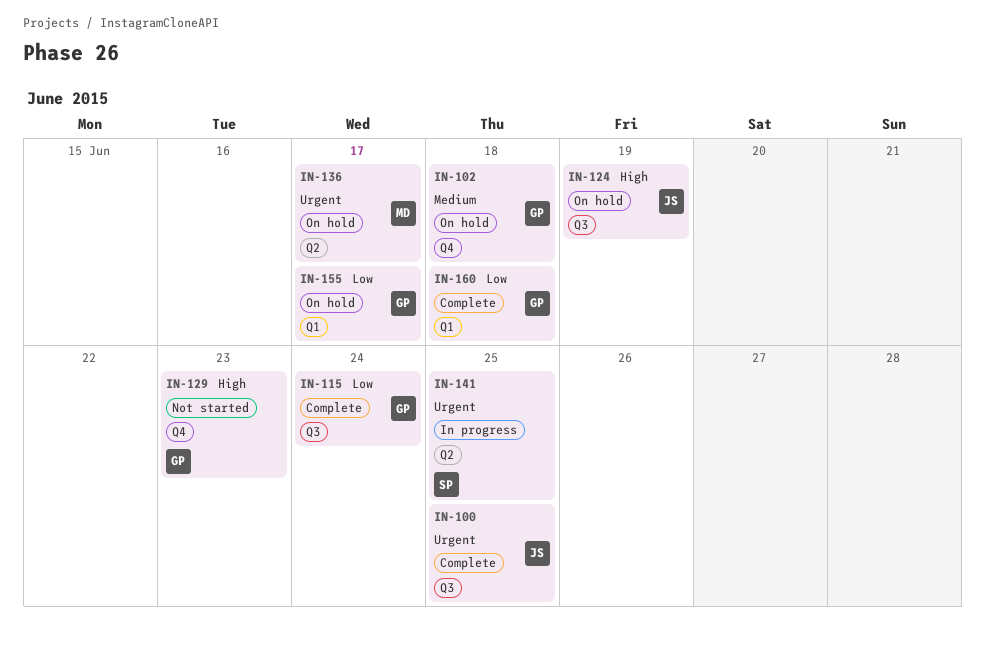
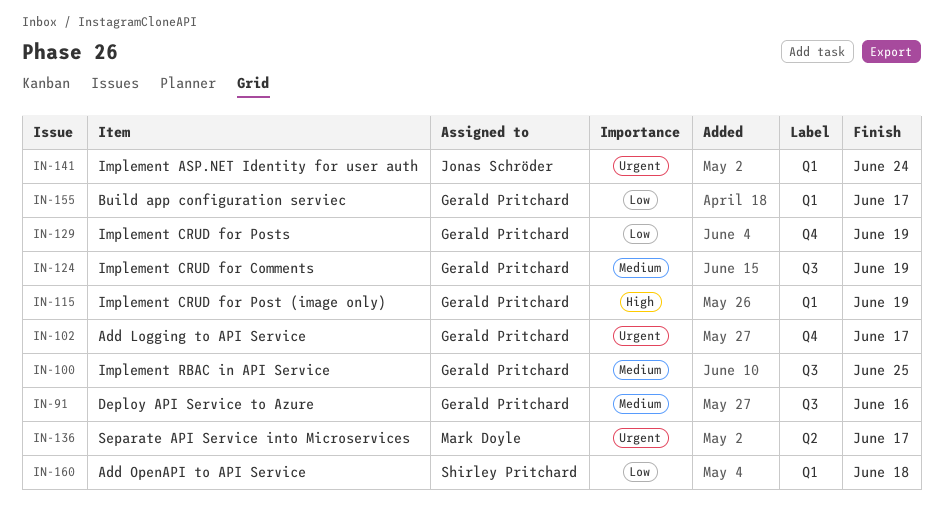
IN-91: none -> present
IN-100, owner: Jonas Schröder -> Gerald Pritchard
IN-100, priority: Urgent -> Medium
IN-102, priority: Medium -> Urgent
IN-102, due: Jun 18 -> Jun 17
IN-115, priority: Low -> High
IN-115, label: Q3 -> Q1
IN-115, due: Jun 24 -> Jun 19
IN-124, owner: Jonas Schröder -> Gerald Pritchard
IN-124, priority: High -> Medium
IN-129, priority: High -> Low
IN-129, due: Jun 23 -> Jun 19
IN-141, owner: Shirley Pritchard -> Jonas Schröder
IN-141, label: Q2 -> Q1
IN-141, due: Jun 25 -> Jun 24
IN-160, owner: Gerald Pritchard -> Shirley Pritchard

